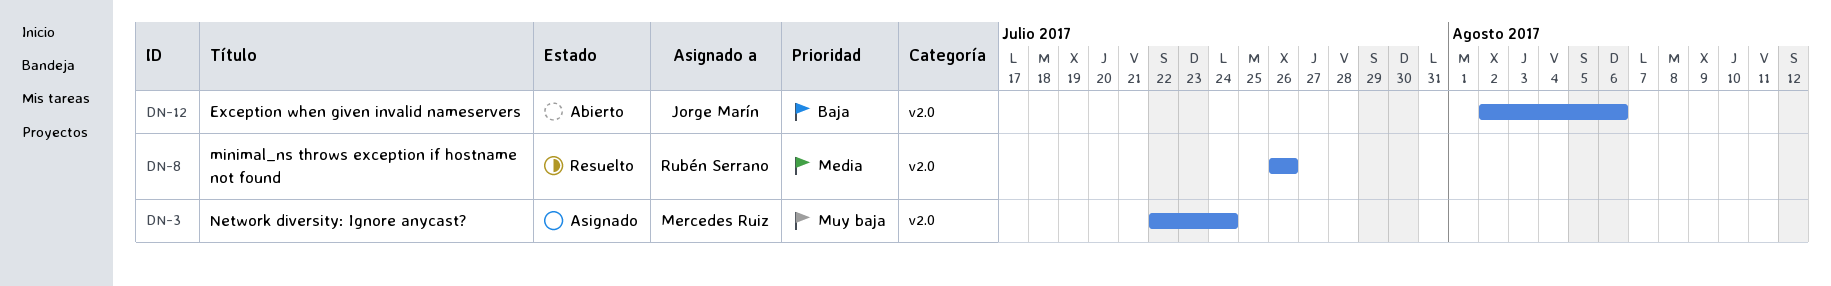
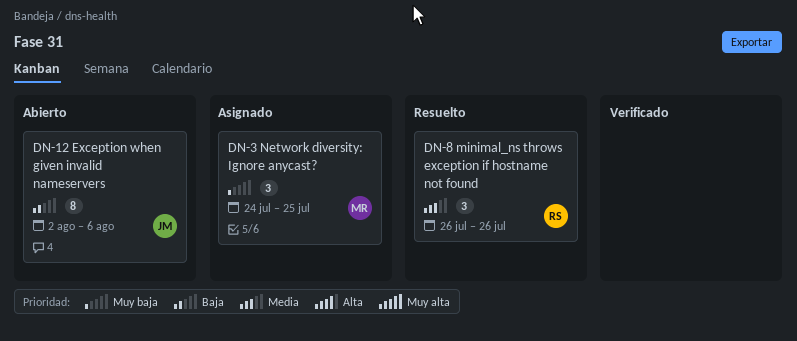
DN-3, start: Jul 22 -> Jul 24
DN-3, due: Jul 24 -> Jul 25

